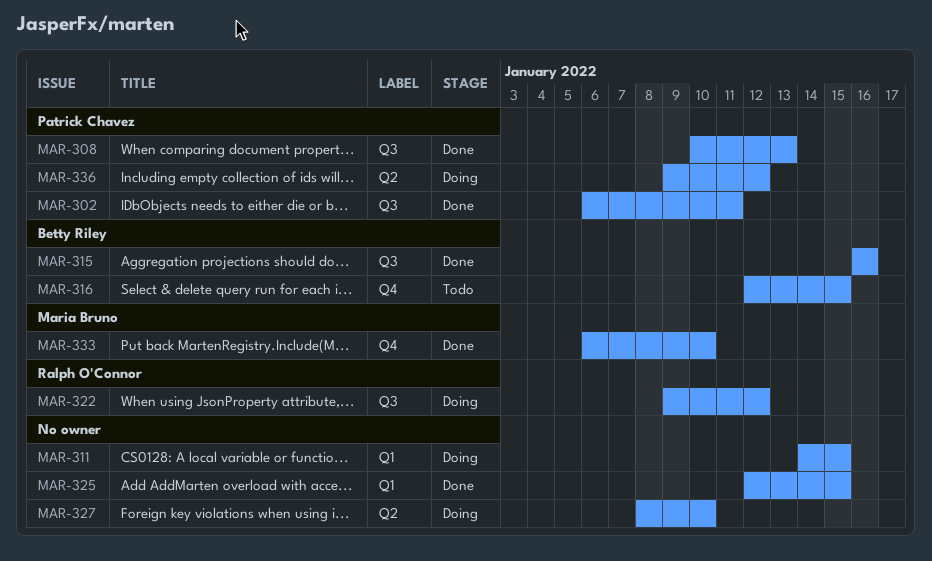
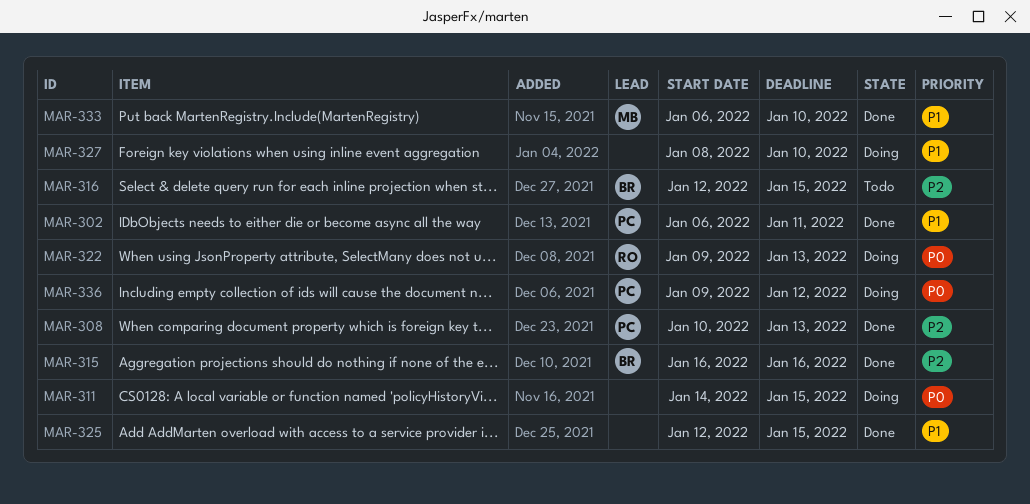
MAR-322, due: Jan 12 -> Jan 13

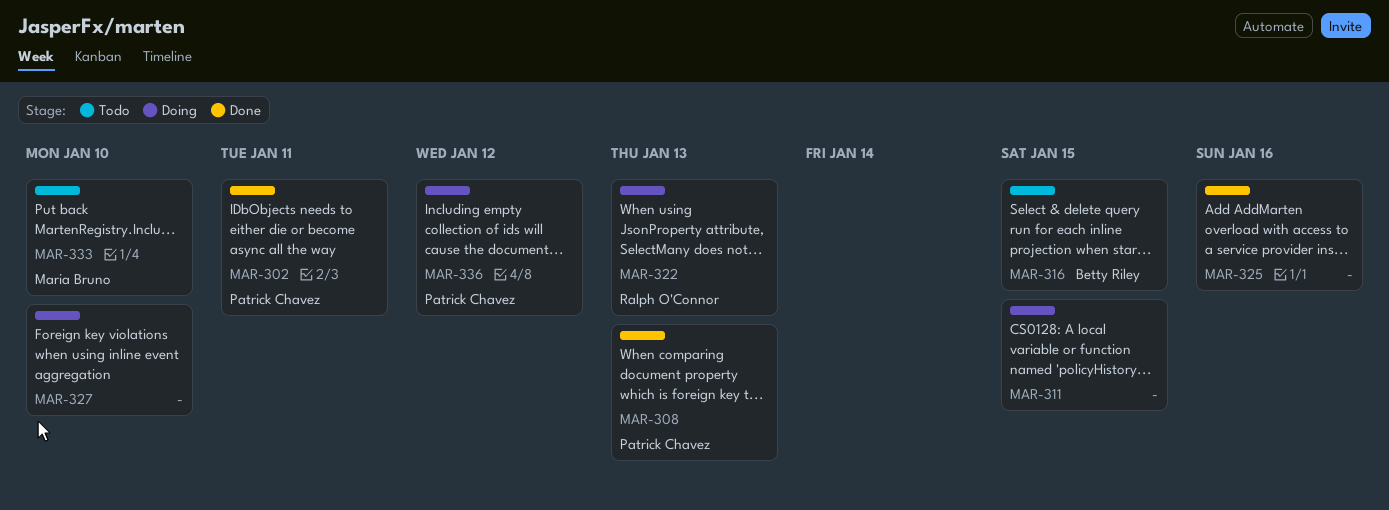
MAR-315: present -> none
MAR-325, due: Jan 15 -> Jan 16
MAR-333, status: Done -> Todo

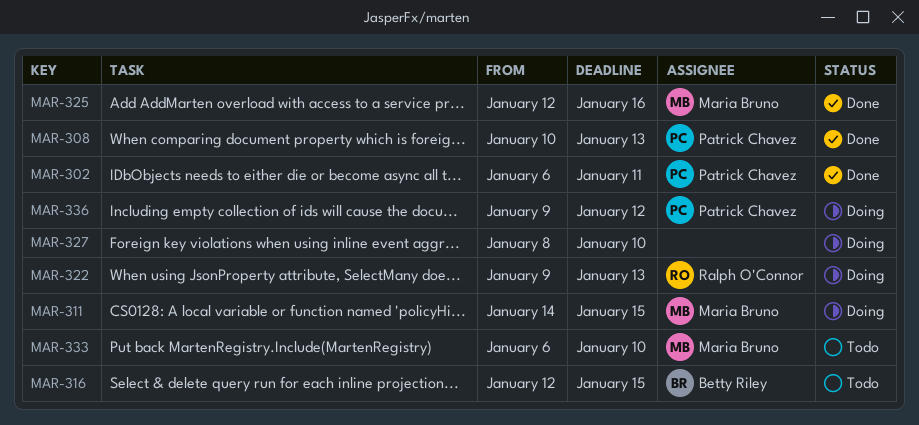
MAR-311, owner: none -> Maria Bruno
MAR-325, owner: none -> Maria Bruno

